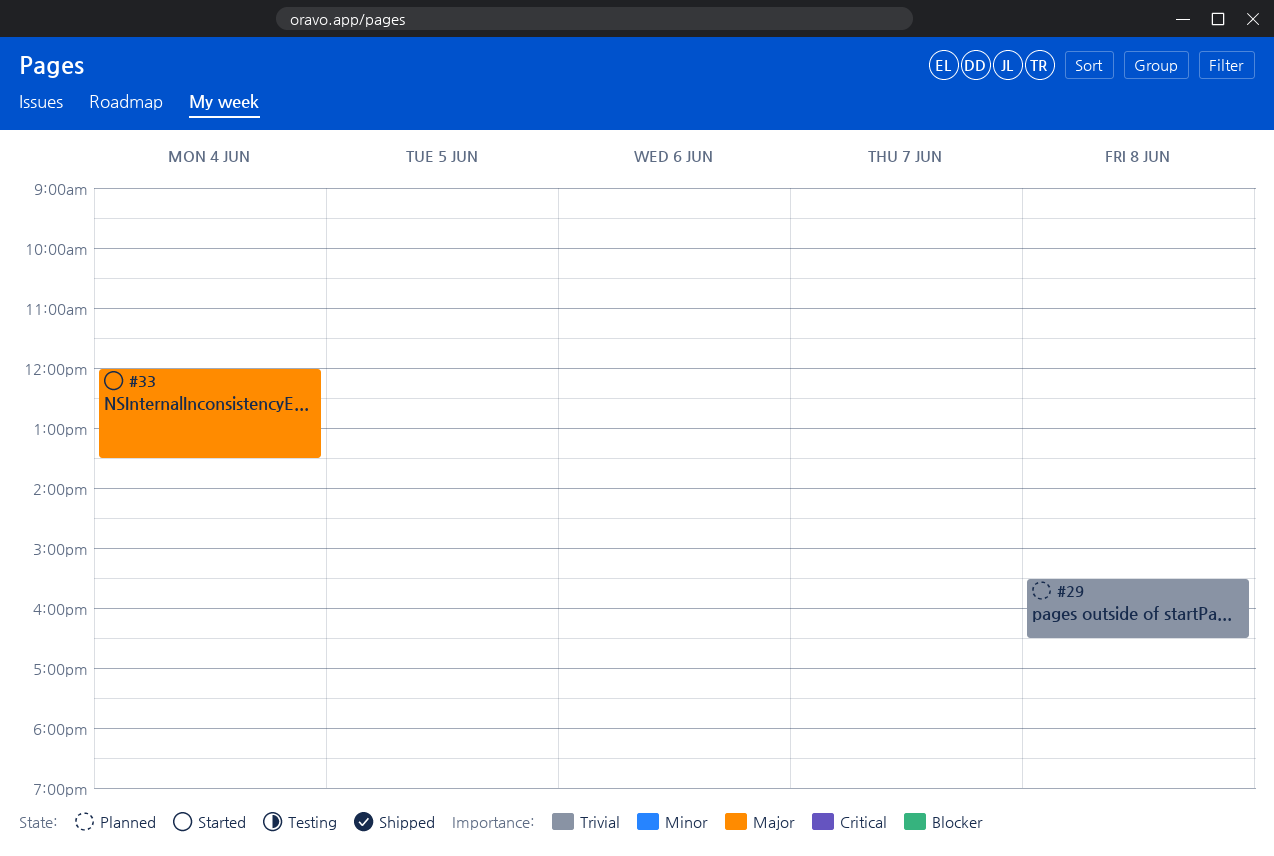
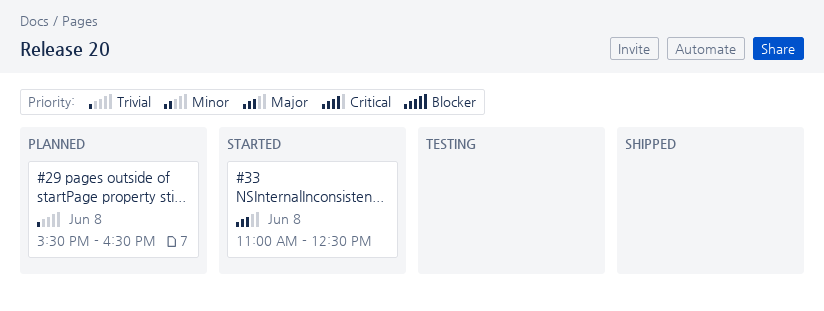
#33, day: Jun 4 -> Jun 8
#33, begins: 12:00 -> 11:00
#33, ends: 13:30 -> 12:30

